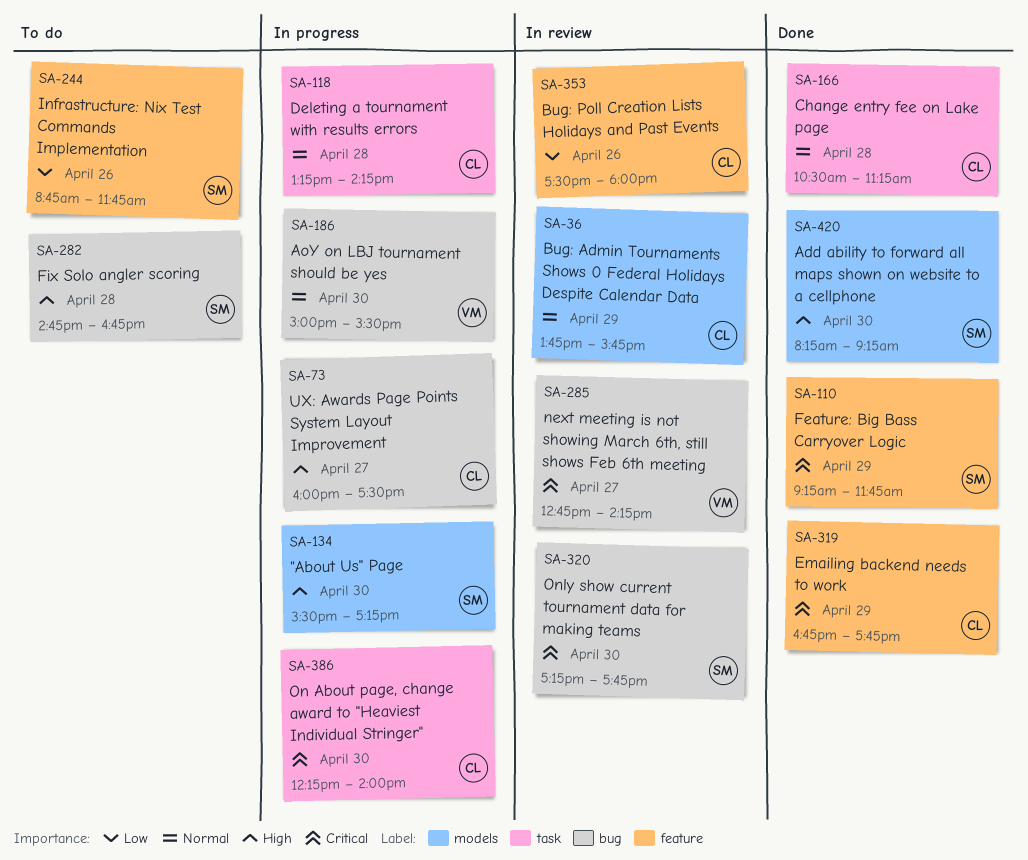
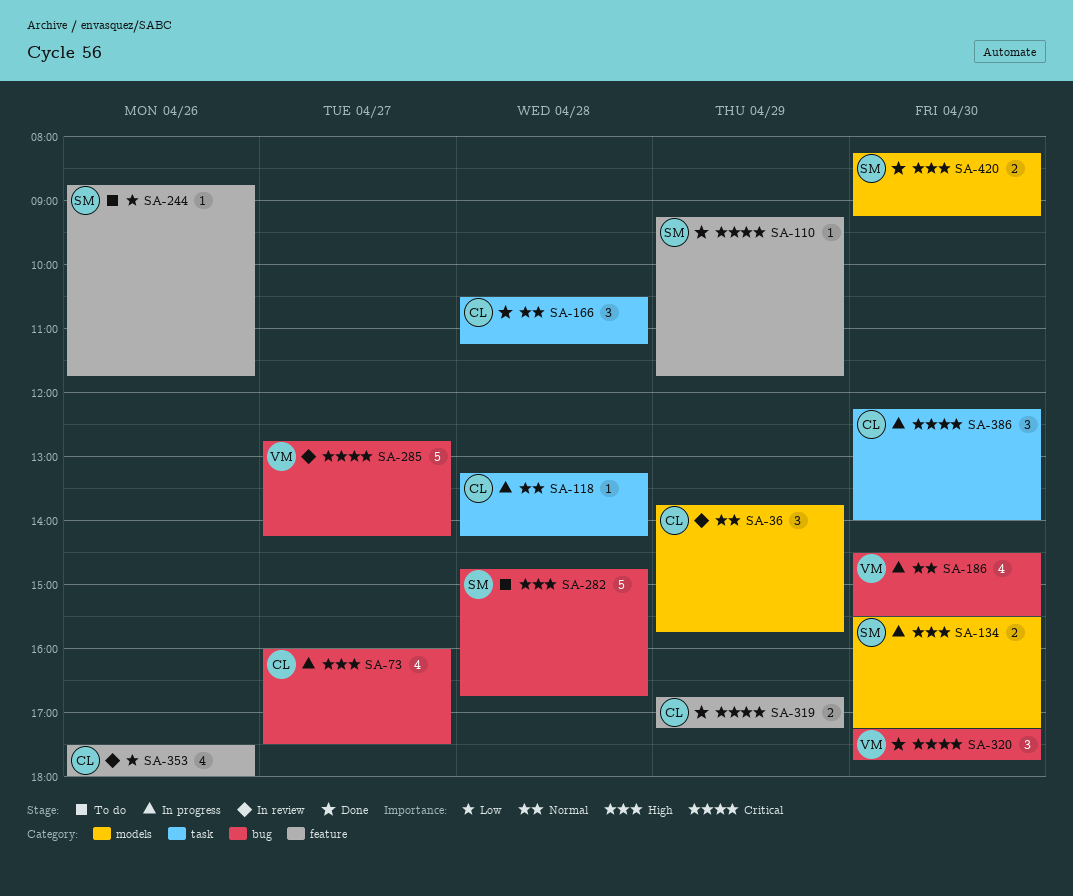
SA-186, begins: 15:00 -> 14:30
SA-319, ends: 17:45 -> 17:15
SA-320, status: In review -> Done
SA-320, owner: SM -> VM

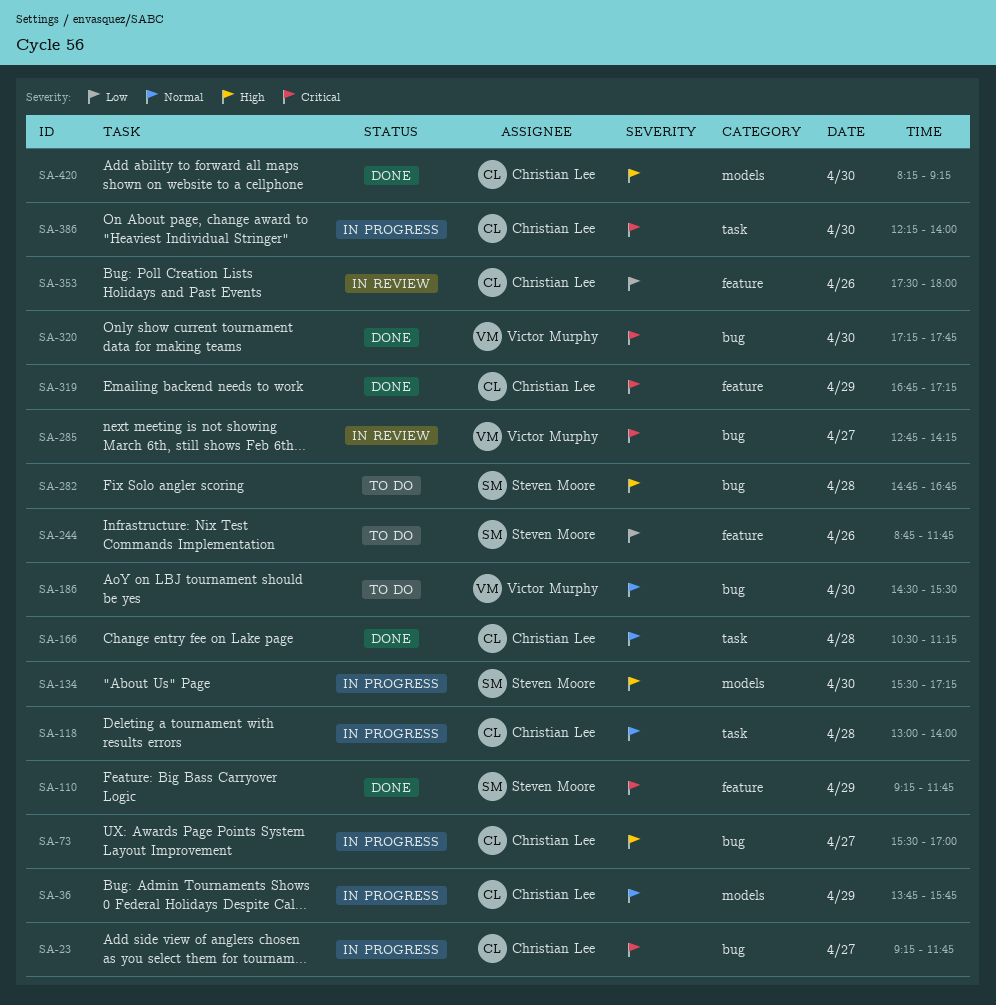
SA-23: none -> present
SA-36, status: In review -> In progress
SA-73, begins: 16:00 -> 15:30
SA-73, ends: 17:30 -> 17:00
SA-118, begins: 13:15 -> 13:00
SA-118, ends: 14:15 -> 14:00
SA-186, status: In progress -> To do
SA-420, owner: Steven Moore -> Christian Lee

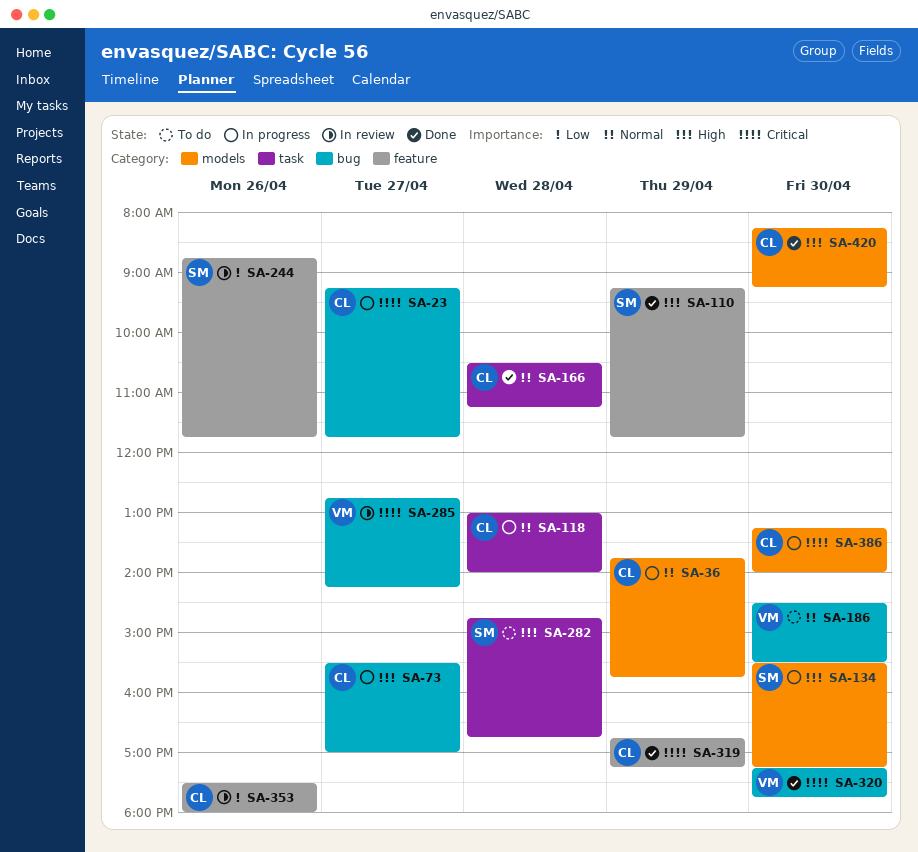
SA-110, priority: Critical -> High
SA-244, status: To do -> In review
SA-282, label: bug -> task
SA-386, label: task -> models
SA-386, begins: 12:15 -> 13:15

